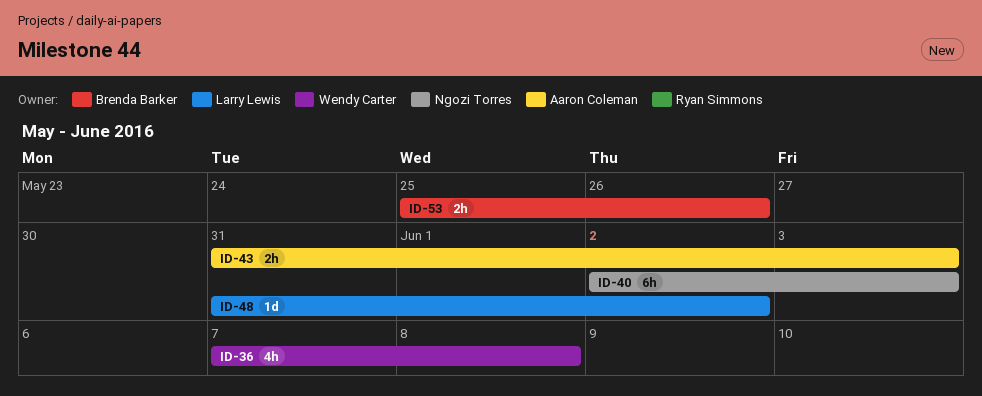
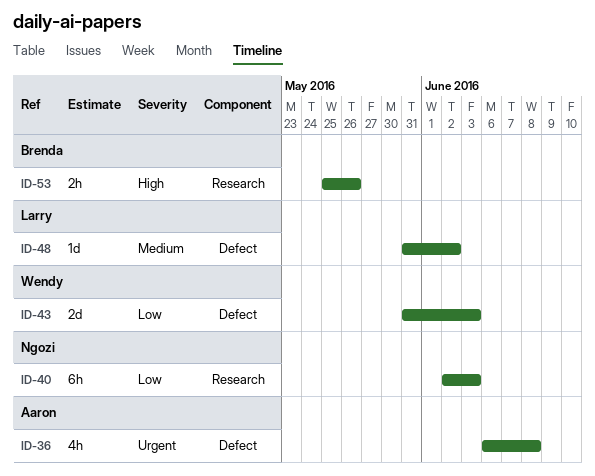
ID-36, owner: Wendy Carter -> Aaron Coleman
ID-36, start: Jun 7 -> Jun 6
ID-43, owner: Aaron Coleman -> Wendy Carter
ID-43, estimate: 2h -> 2d

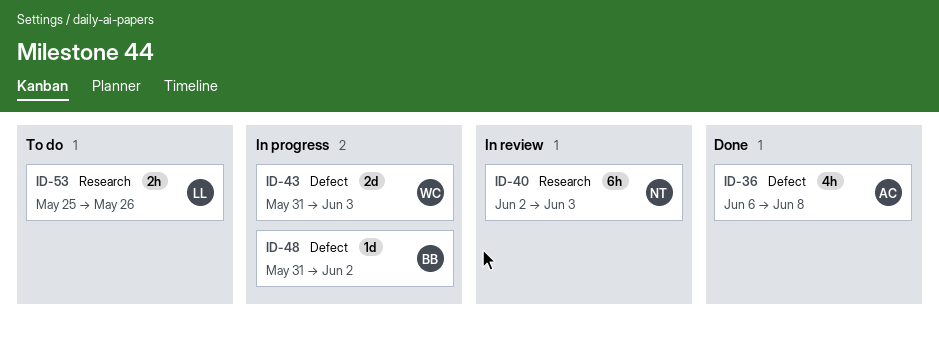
ID-48, owner: Larry -> Brenda
ID-53, owner: Brenda -> Larry

